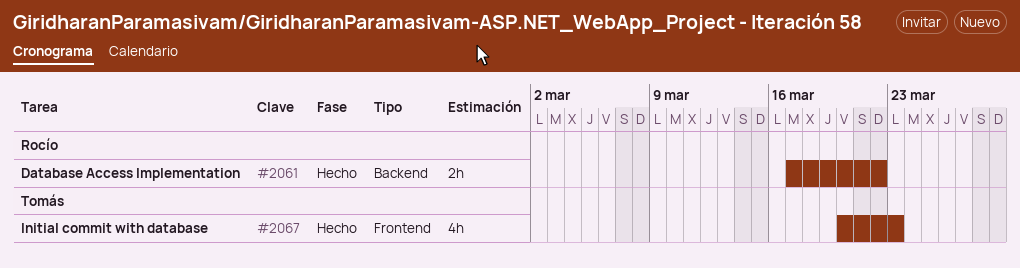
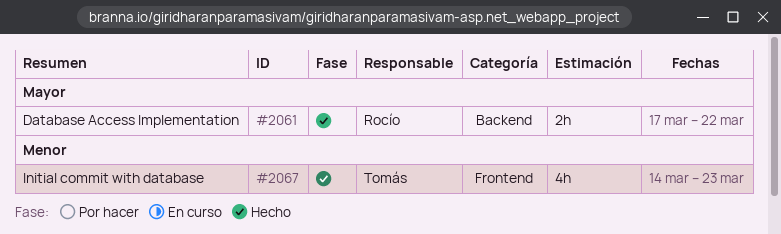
#2067, start: Mar 20 -> Mar 14

